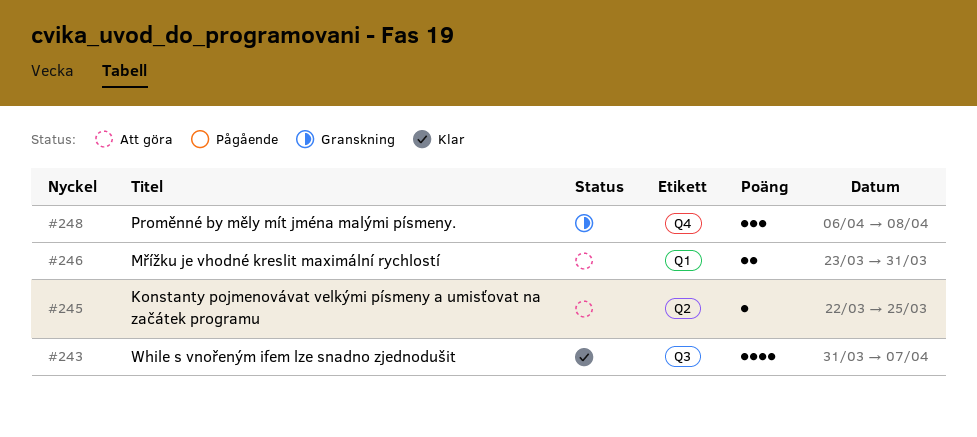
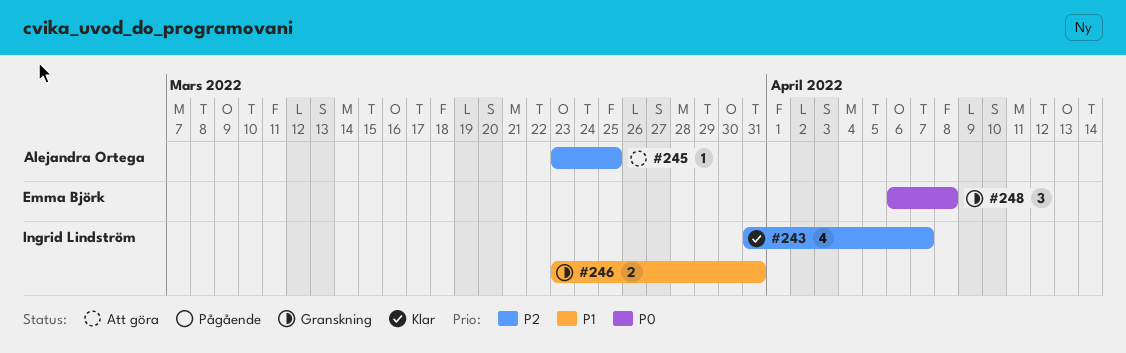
#245, start: Mar 22 -> Mar 23
#246, status: Att göra -> Granskning

